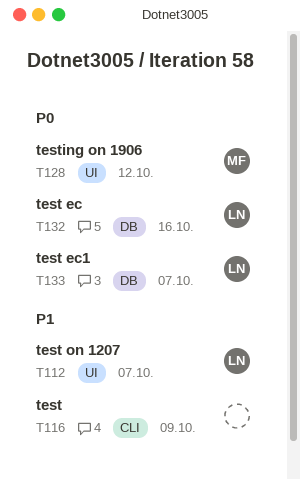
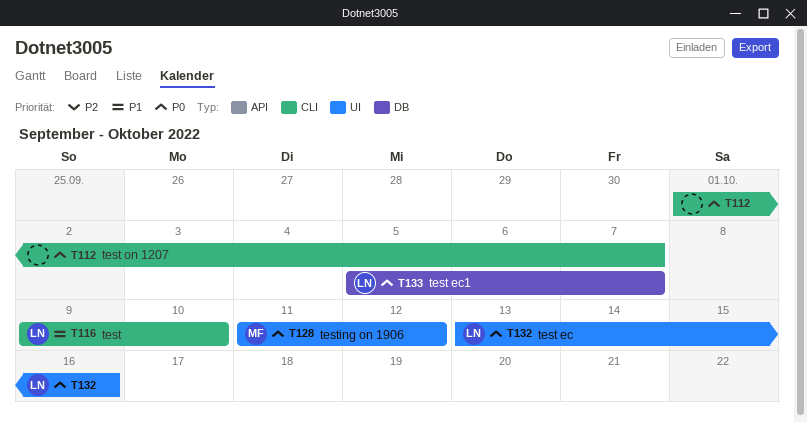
T112, owner: LN -> none
T112, priority: P1 -> P0
T112, label: UI -> CLI
T116, owner: none -> LN
T116, due: Oct 9 -> Oct 10
T132, label: DB -> UI

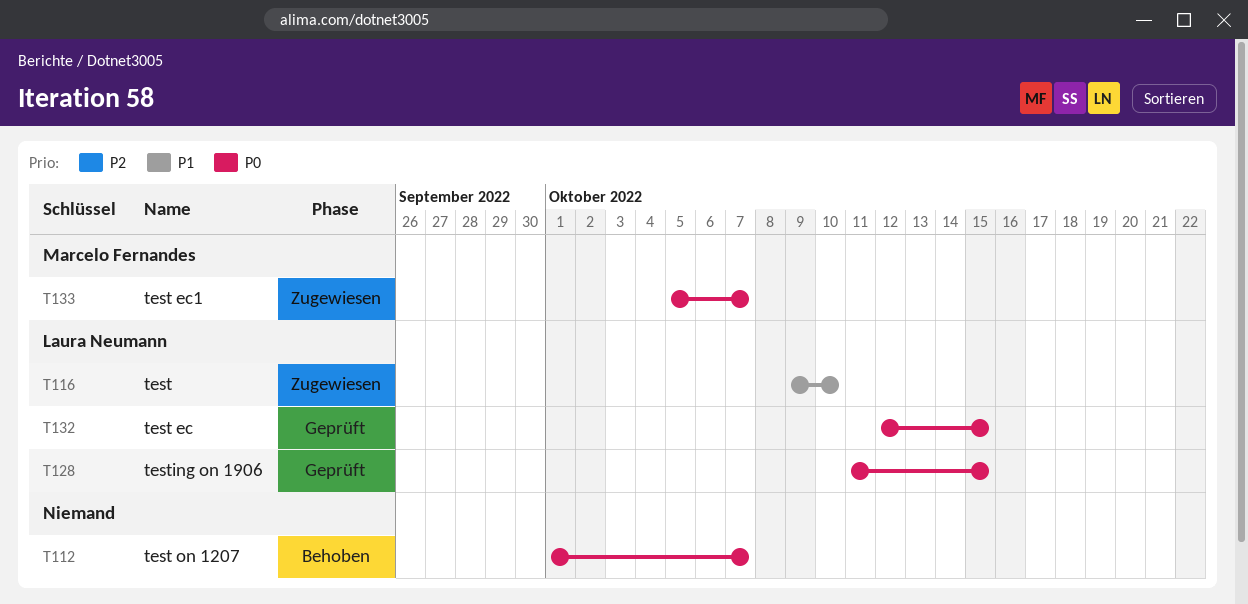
T128, owner: Marcelo Fernandes -> Laura Neumann
T128, due: Oct 12 -> Oct 15
T132, start: Oct 13 -> Oct 12
T132, due: Oct 16 -> Oct 15
T133, owner: Laura Neumann -> Marcelo Fernandes

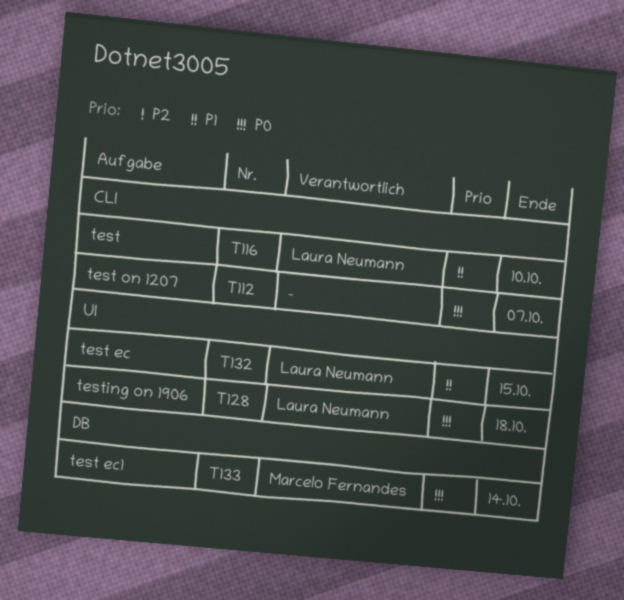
T128, due: Oct 15 -> Oct 18
T132, priority: P0 -> P1
T133, due: Oct 7 -> Oct 14

